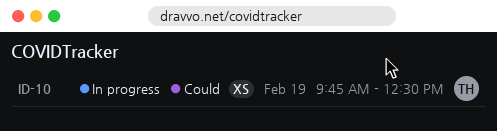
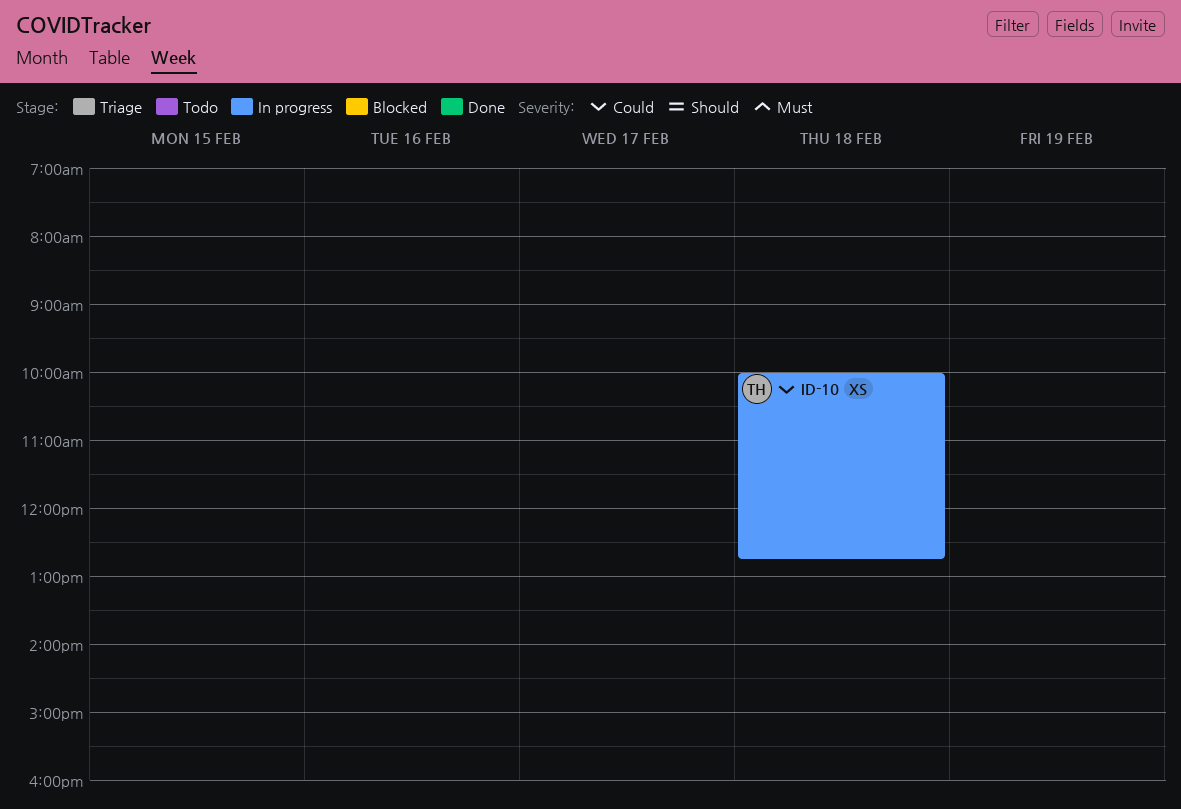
ID-10, day: Feb 19 -> Feb 18
ID-10, begins: 09:45 -> 10:00
ID-10, ends: 12:30 -> 12:45

